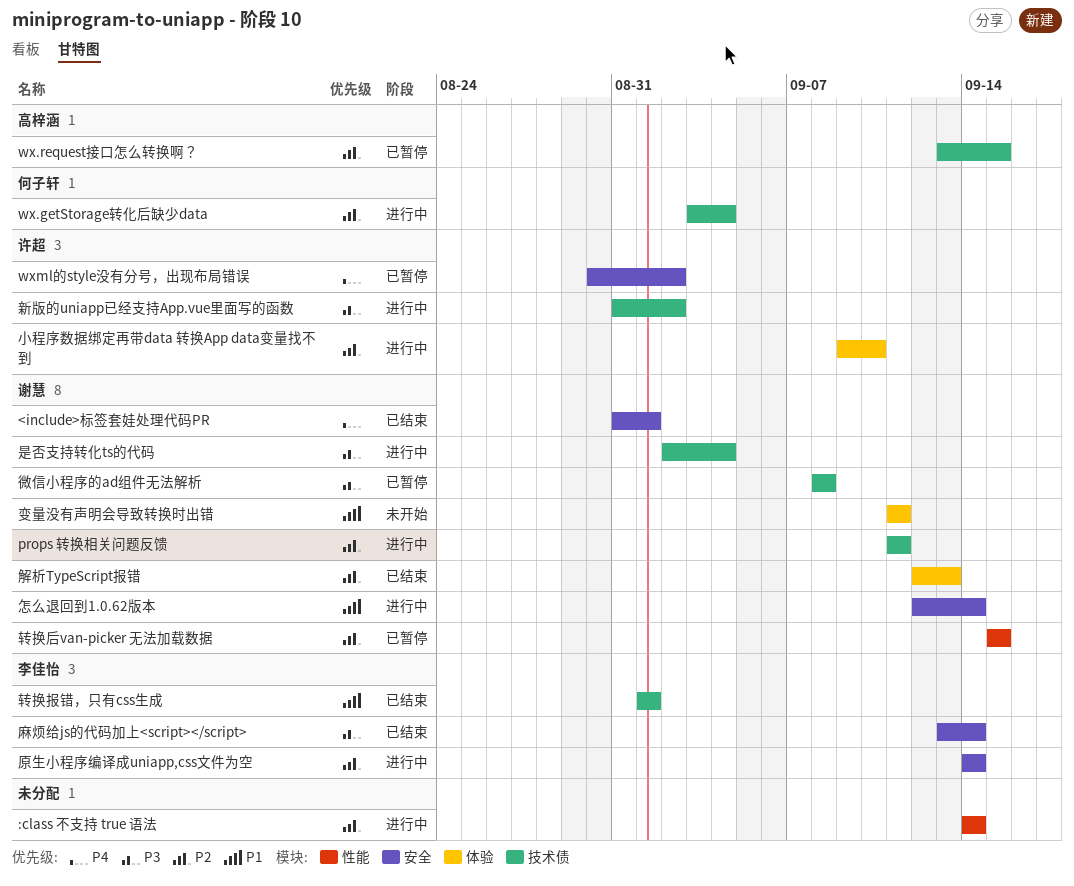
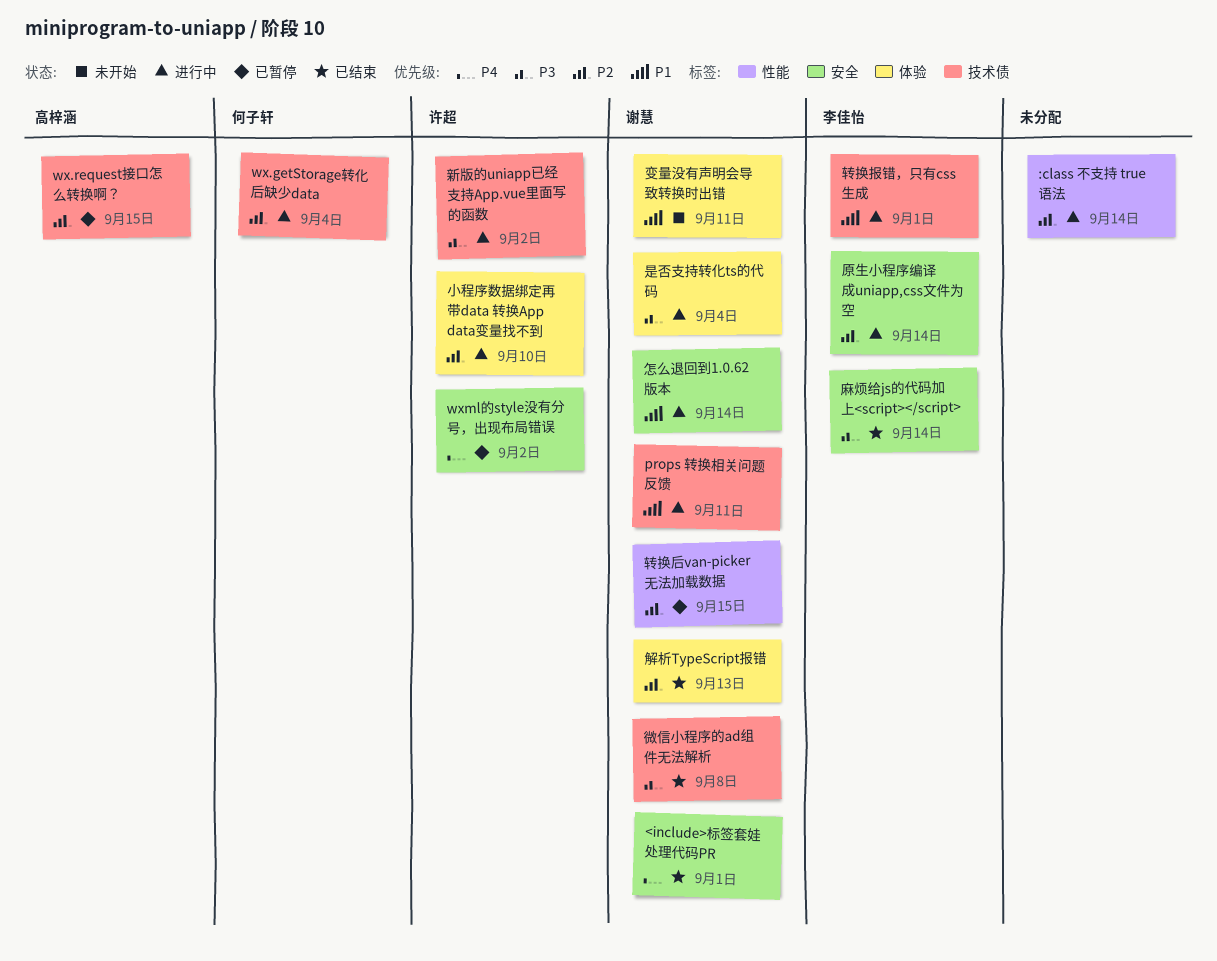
props 转换相关问题反馈, priority: P2 -> P1
微信小程序的ad组件无法解析, status: 已暂停 -> 已结束
是否支持转化ts的代码, label: 技术债 -> 体验
转换报错，只有css生成, status: 已结束 -> 进行中

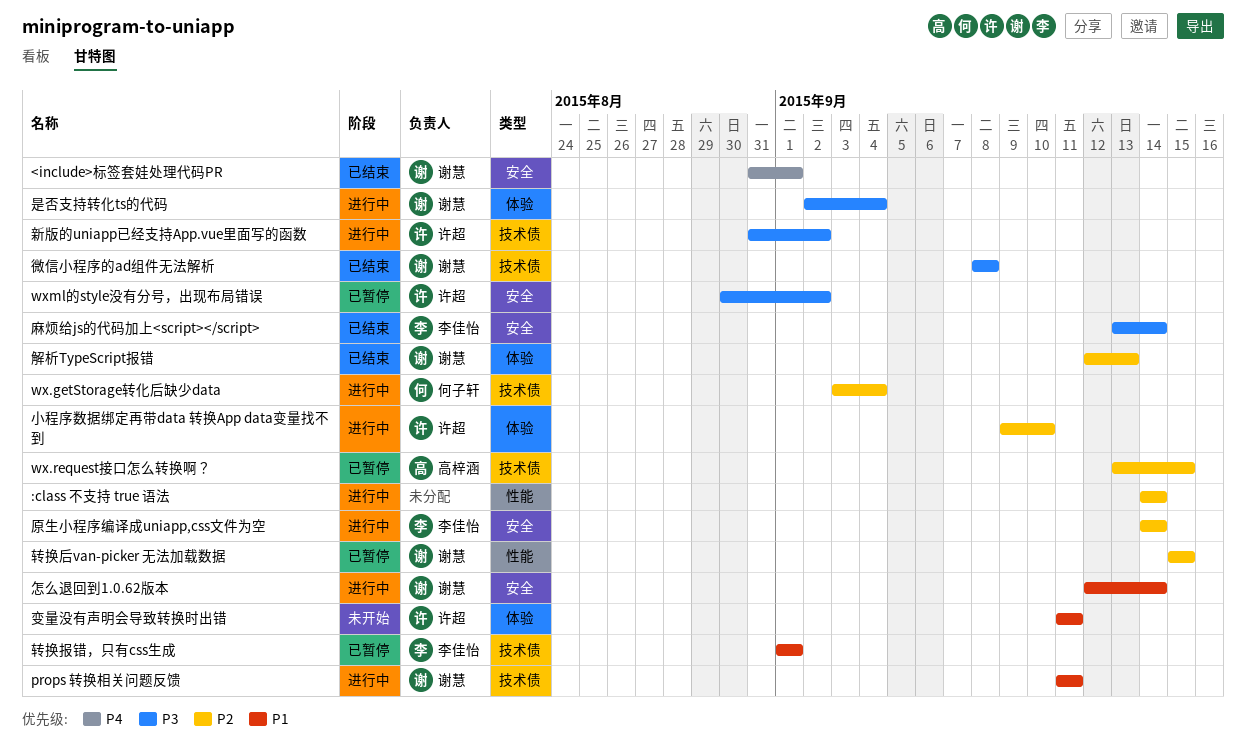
wxml的style没有分号，出现布局错误, priority: P4 -> P3
变量没有声明会导致转换时出错, owner: 谢慧 -> 许超
转换报错，只有css生成, status: 进行中 -> 已暂停

